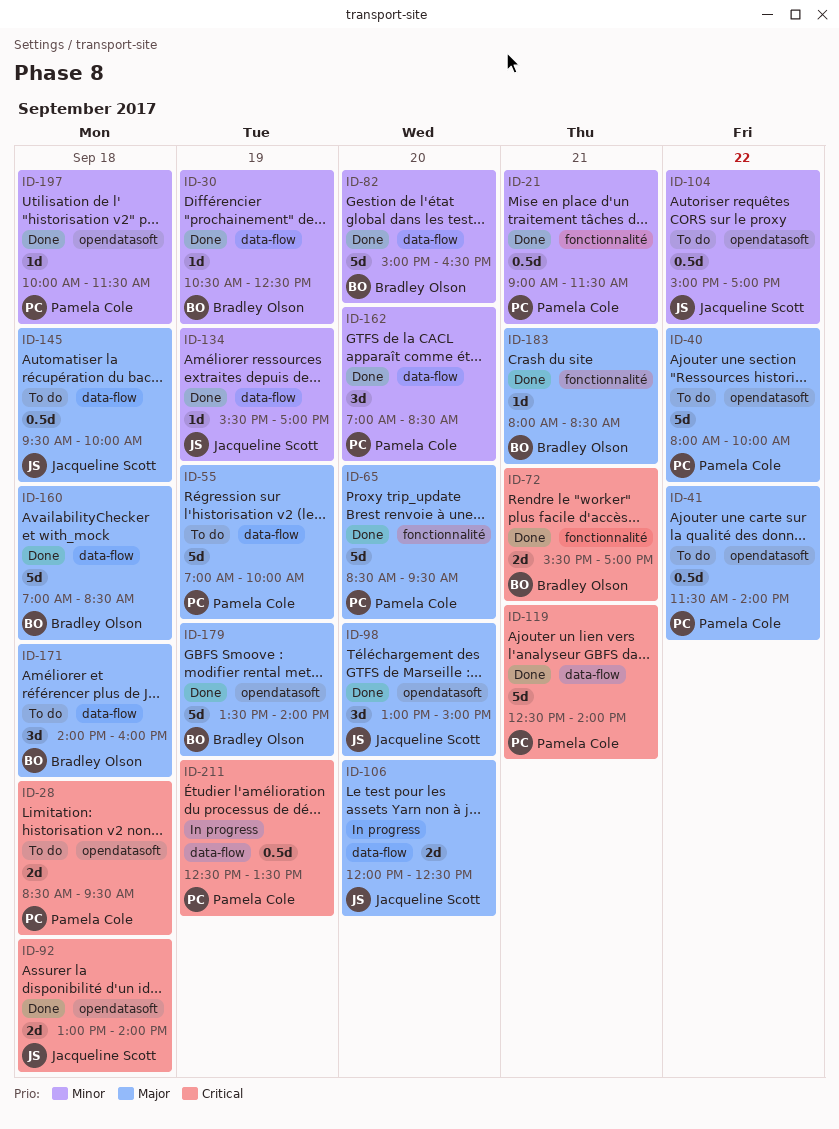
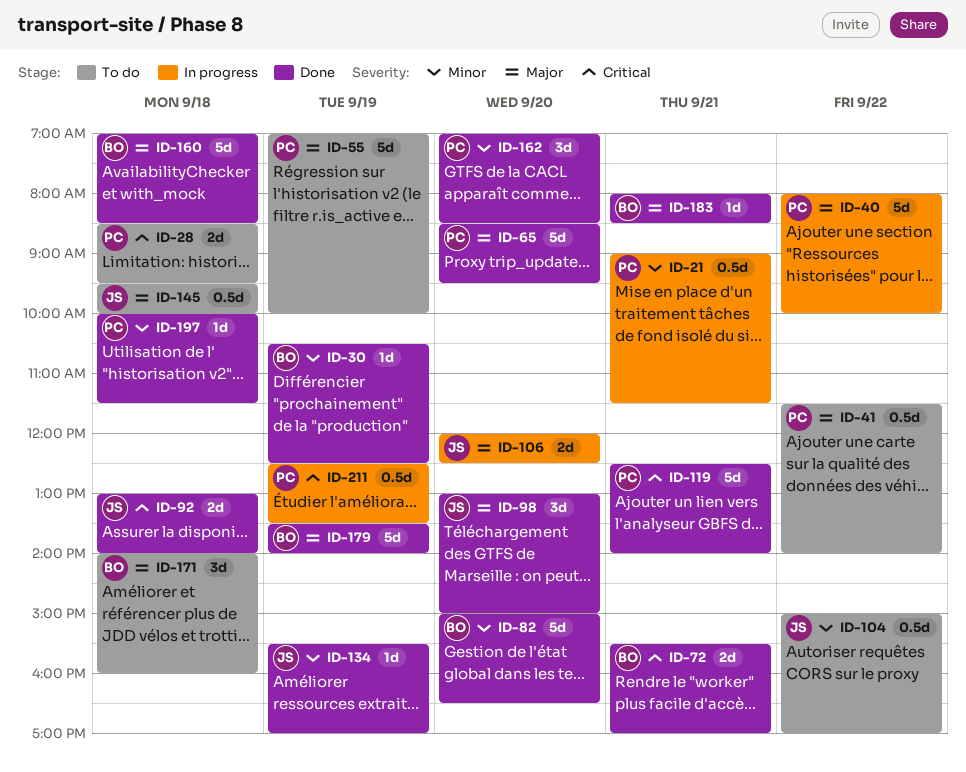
ID-21, status: Done -> In progress
ID-40, status: To do -> In progress

